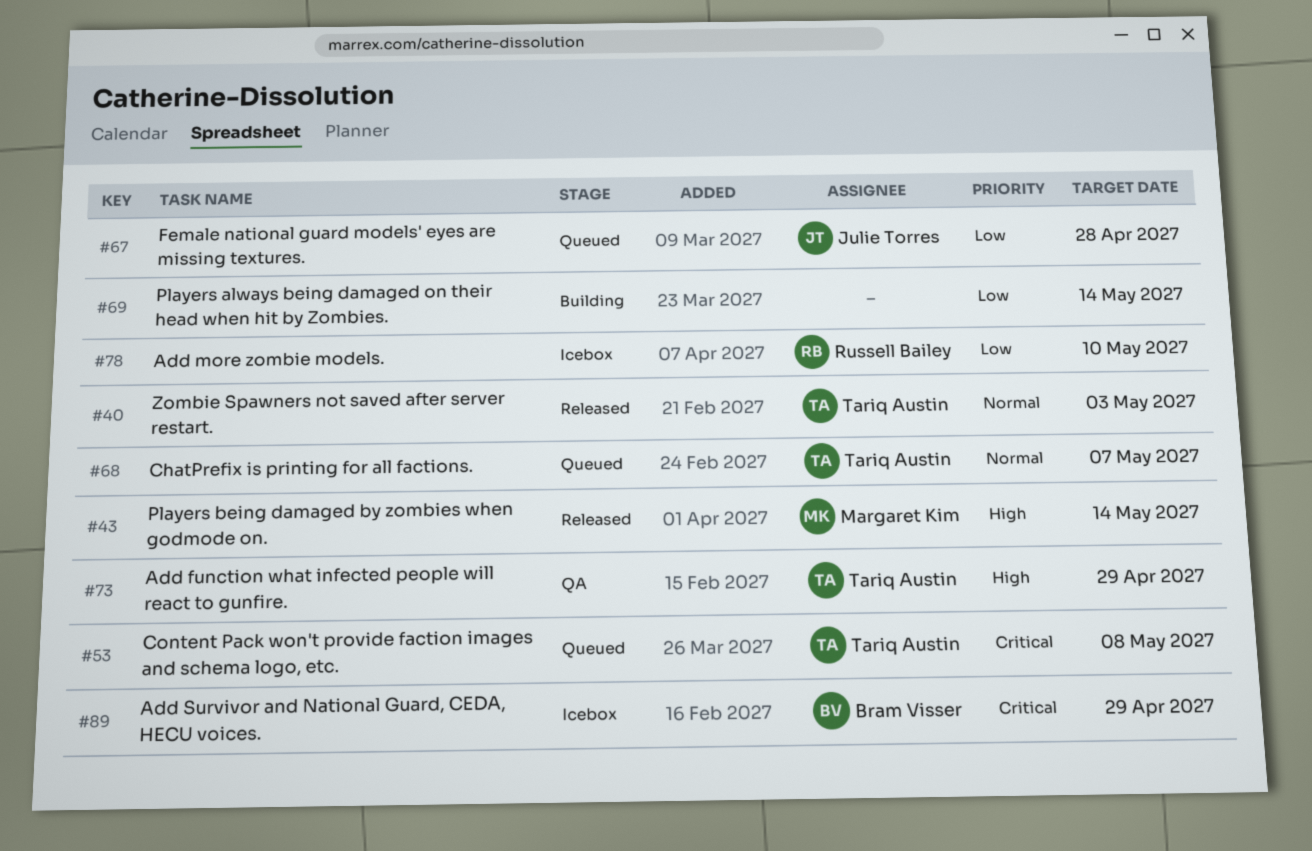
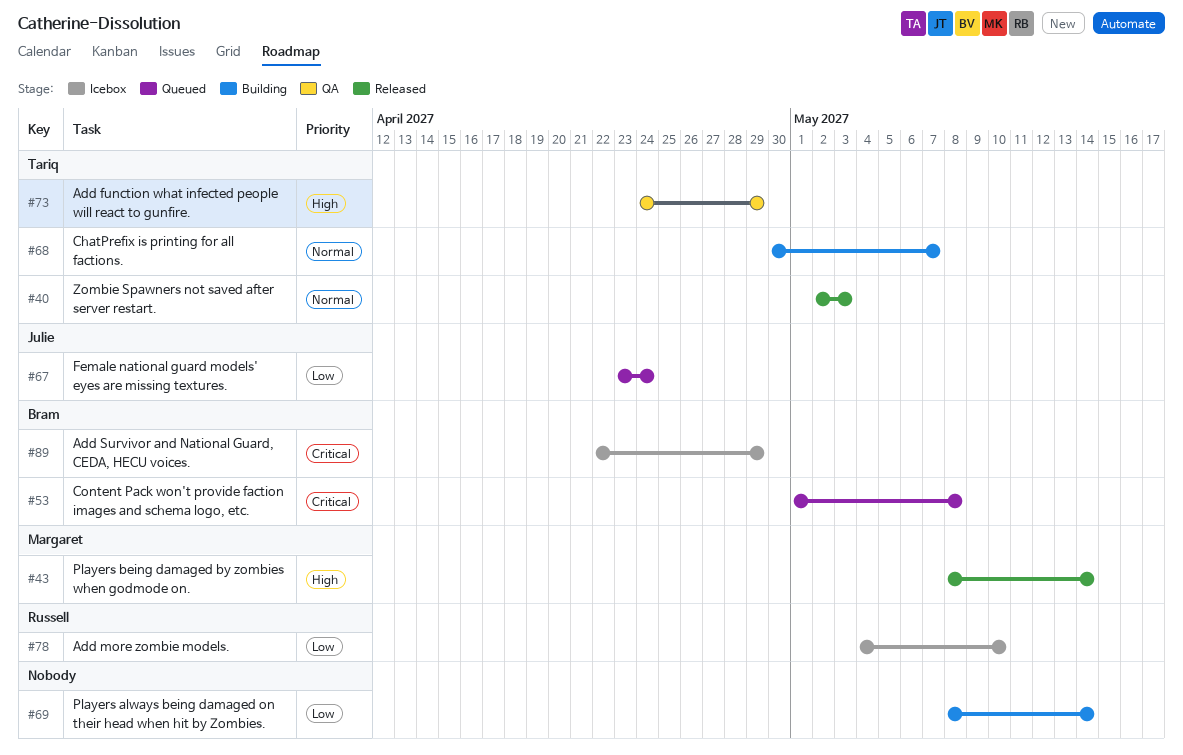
#53, owner: Tariq Austin -> Bram Visser
#67, due: Apr 28 -> Apr 24
#68, status: Queued -> Building

